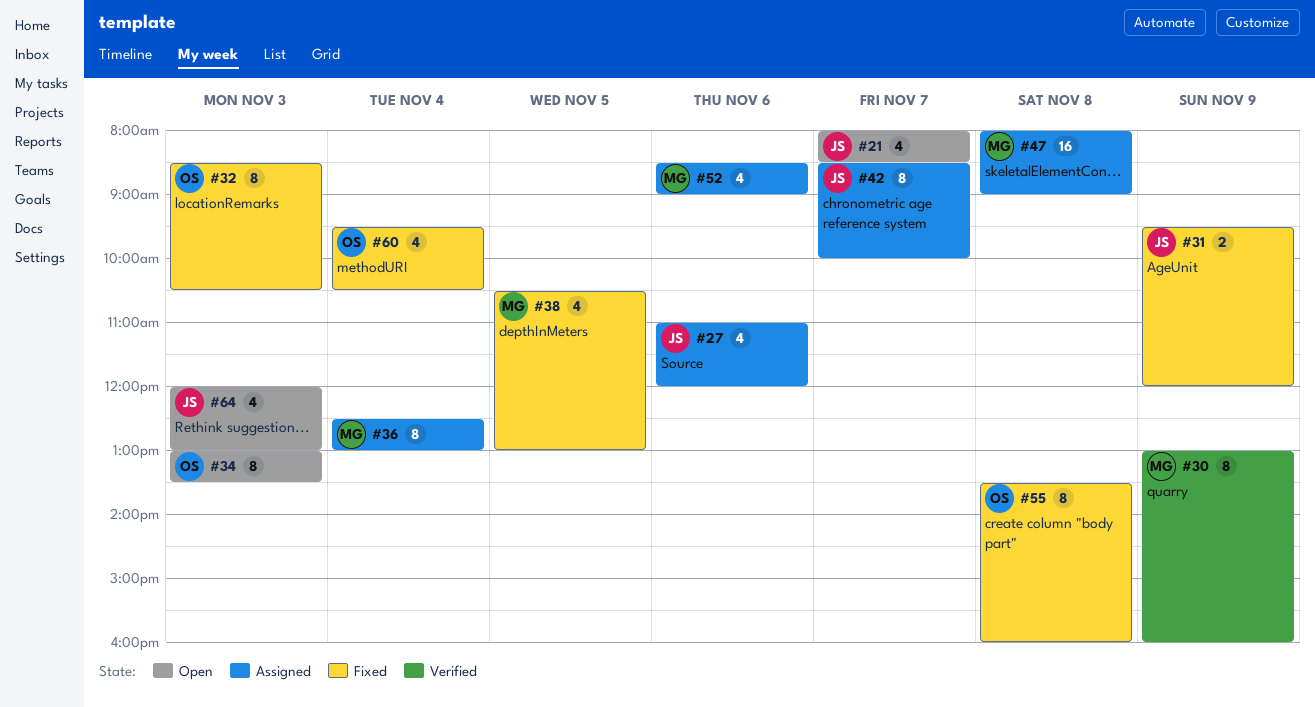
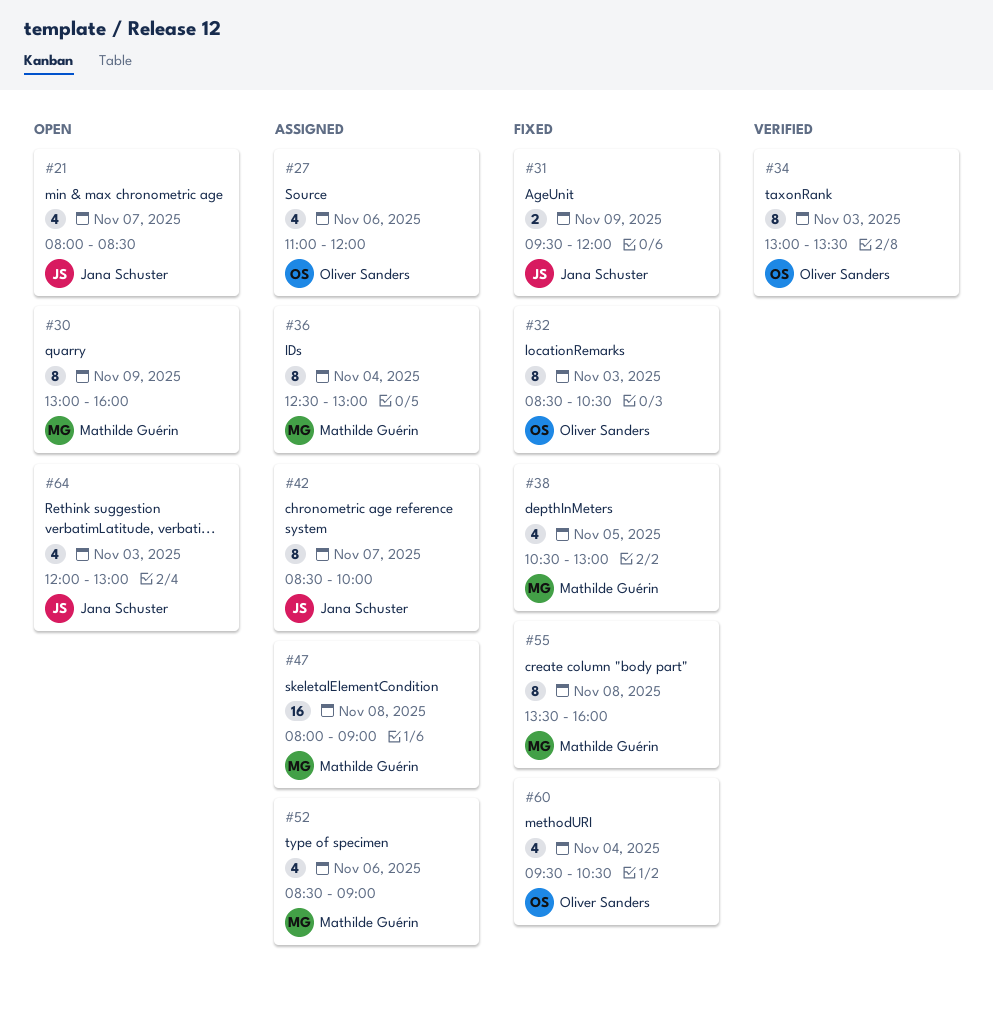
#27, owner: Jana Schuster -> Oliver Sanders
#30, status: Verified -> Open
#34, status: Open -> Verified
#55, owner: Oliver Sanders -> Mathilde Guérin

